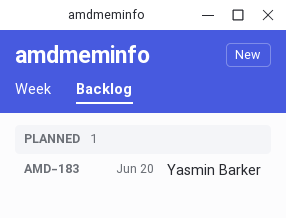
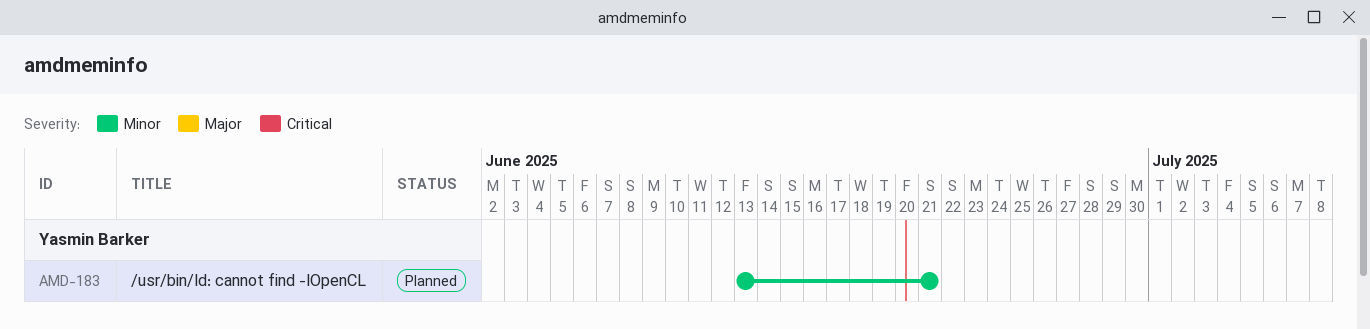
AMD-183, due: Jun 20 -> Jun 21

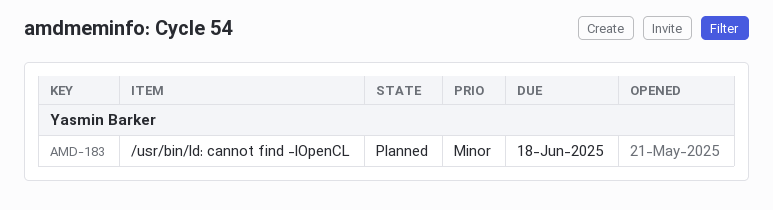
AMD-183, due: Jun 21 -> Jun 18

